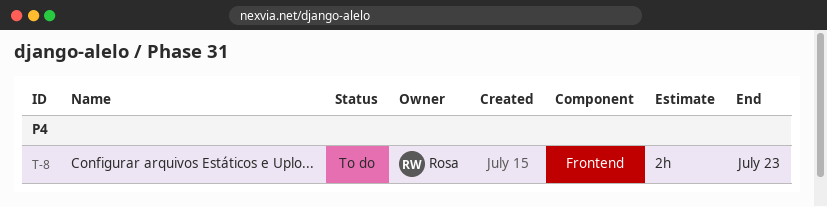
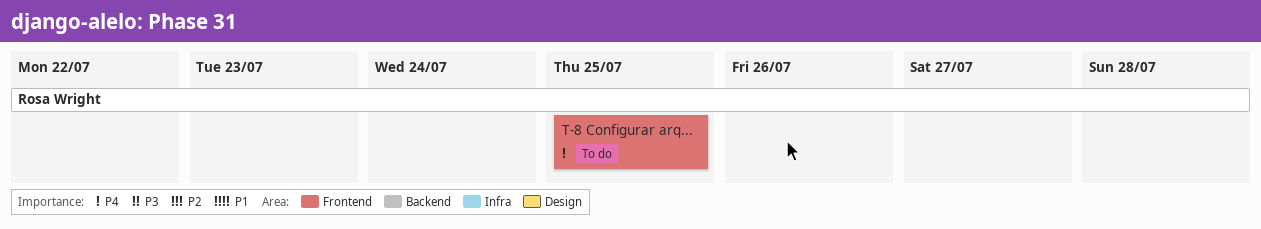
T-8, due: Jul 23 -> Jul 25

